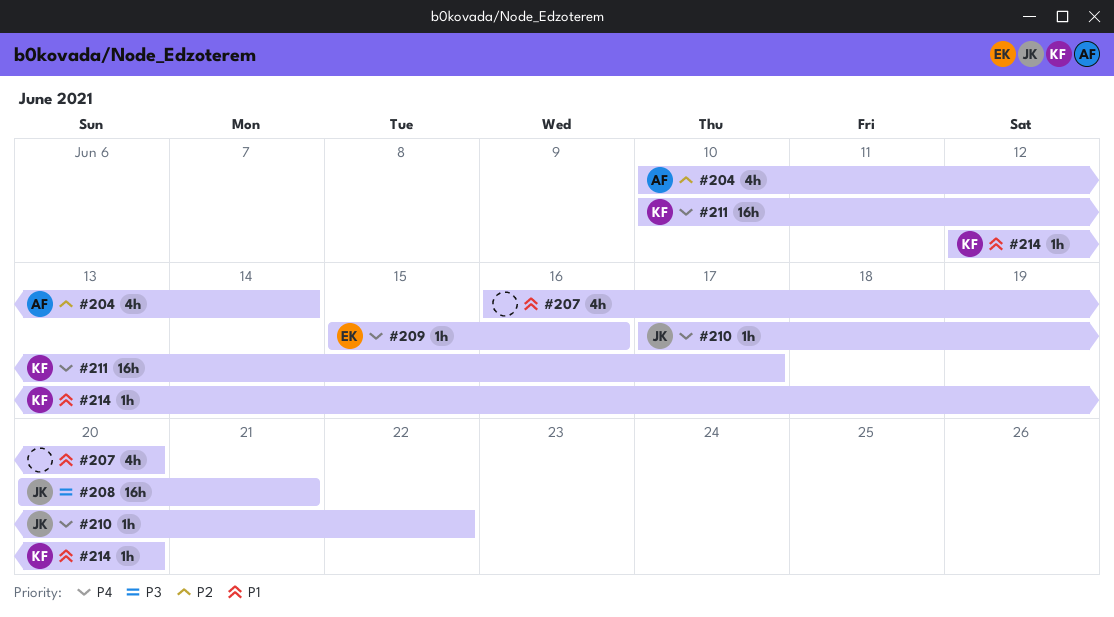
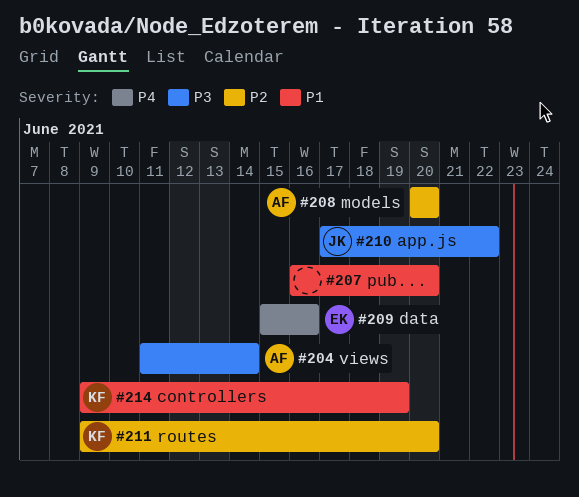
#204, priority: P2 -> P3
#204, start: Jun 10 -> Jun 11
#208, owner: JK -> AF
#208, priority: P3 -> P2
#208, due: Jun 21 -> Jun 20
#210, priority: P4 -> P3
#211, priority: P4 -> P2
#211, start: Jun 10 -> Jun 9
#211, due: Jun 17 -> Jun 20
#214, start: Jun 12 -> Jun 9
#214, due: Jun 20 -> Jun 19

